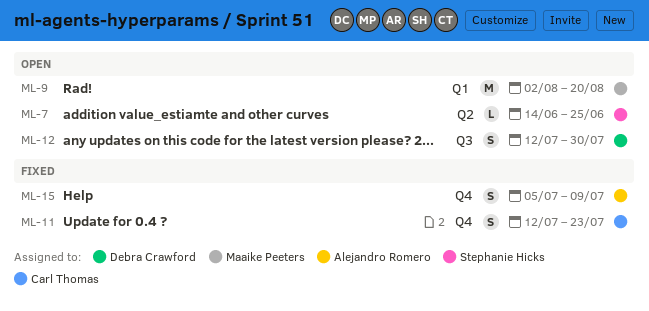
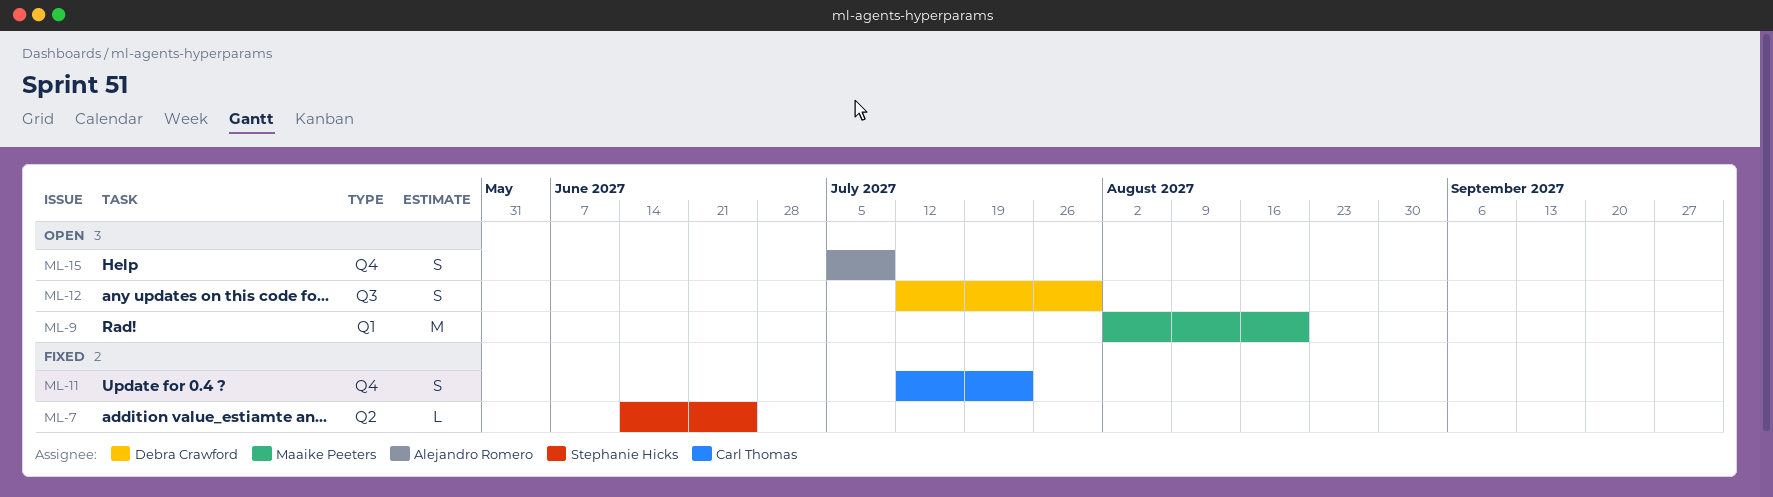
ML-7, status: Open -> Fixed
ML-15, status: Fixed -> Open

